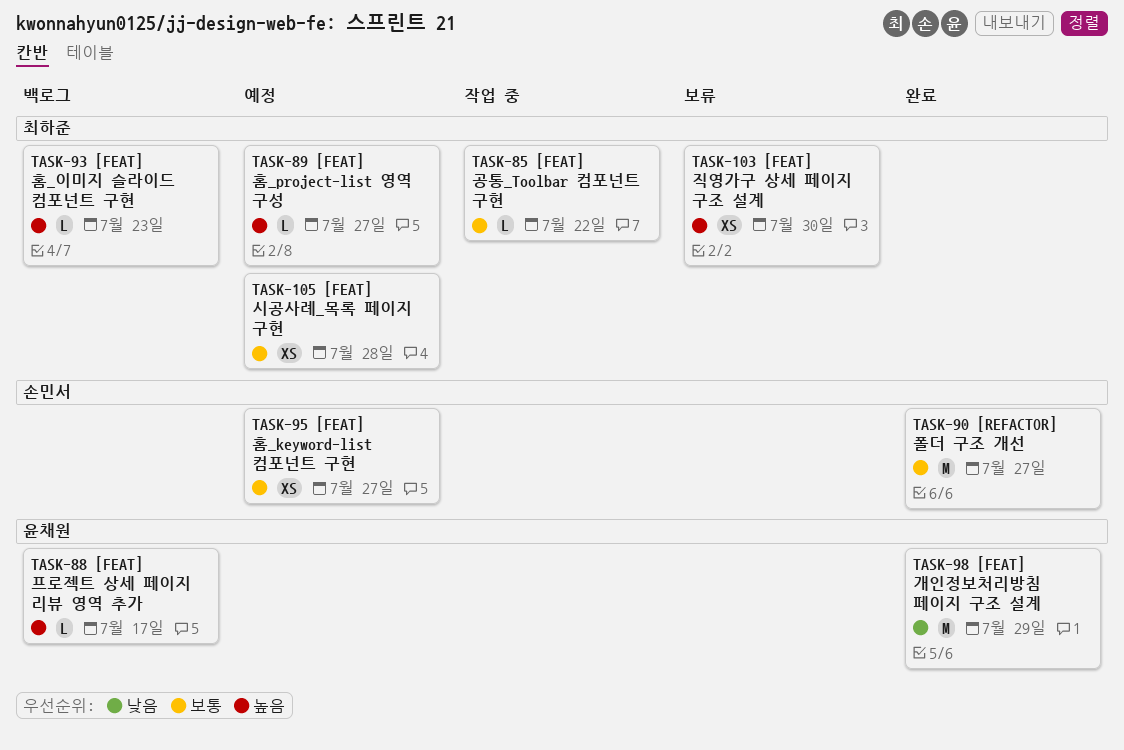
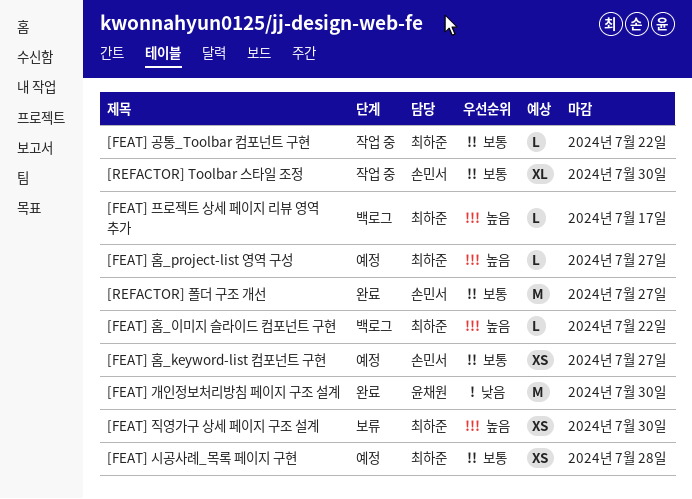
[FEAT] 개인정보처리방침 페이지 구조 설계, due: Jul 29 -> Jul 30
[FEAT] 프로젝트 상세 페이지 리뷰 영역 추가, owner: 윤채원 -> 최하준
[FEAT] 홈_이미지 슬라이드 컴포넌트 구현, due: Jul 23 -> Jul 22
[REFACTOR] Toolbar 스타일 조정: none -> present

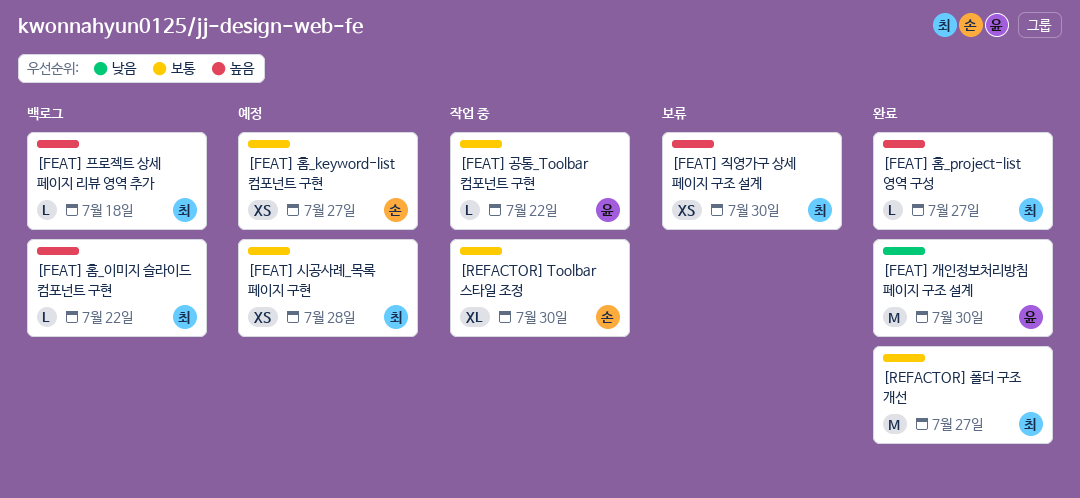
[FEAT] 공통_Toolbar 컴포넌트 구현, owner: 최하준 -> 윤채원
[FEAT] 프로젝트 상세 페이지 리뷰 영역 추가, due: Jul 17 -> Jul 18
[FEAT] 홈_project-list 영역 구성, status: 예정 -> 완료
[REFACTOR] 폴더 구조 개선, owner: 손민서 -> 최하준

